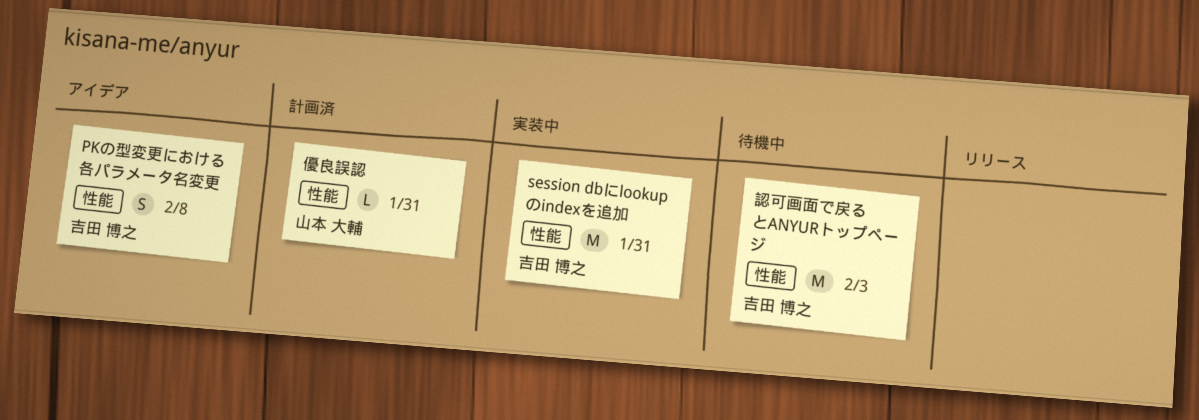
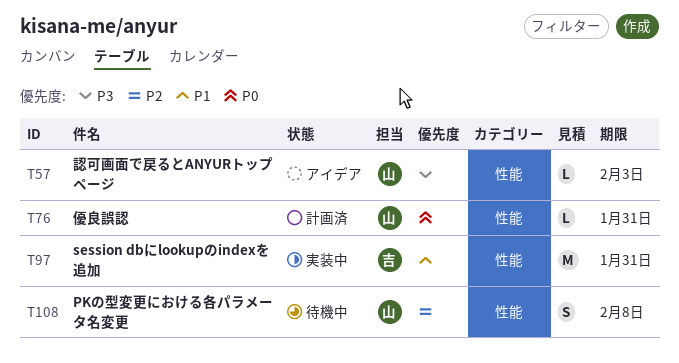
PKの型変更における各パラメータ名変更, status: アイデア -> 待機中
PKの型変更における各パラメータ名変更, owner: 吉田 博之 -> 山本 大輔
認可画面で戻るとANYURトップページ, status: 待機中 -> アイデア
認可画面で戻るとANYURトップページ, owner: 吉田 博之 -> 山本 大輔
認可画面で戻るとANYURトップページ, estimate: M -> L

